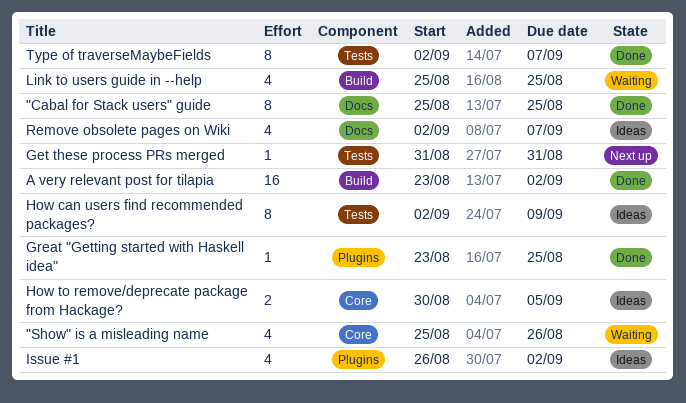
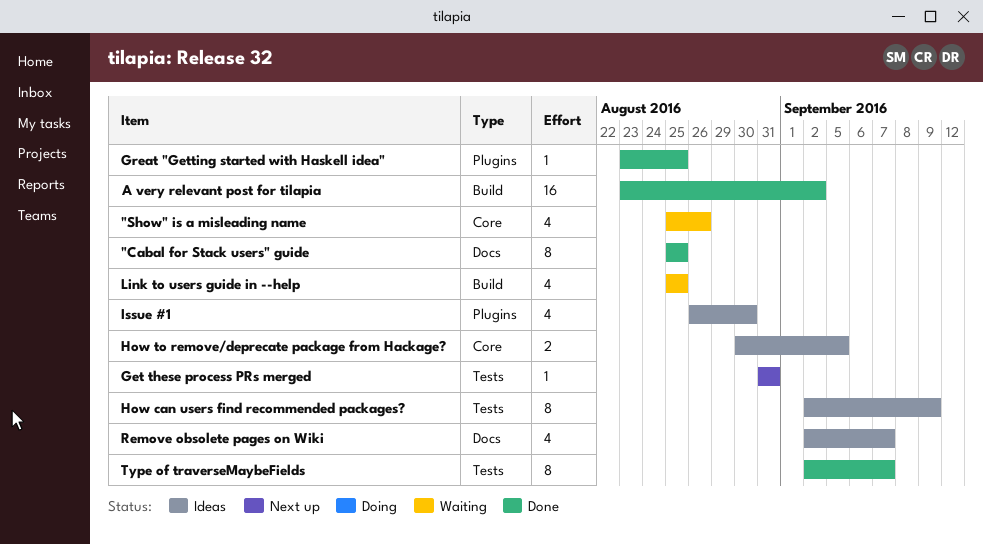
Issue #1, due: Sep 2 -> Aug 30

